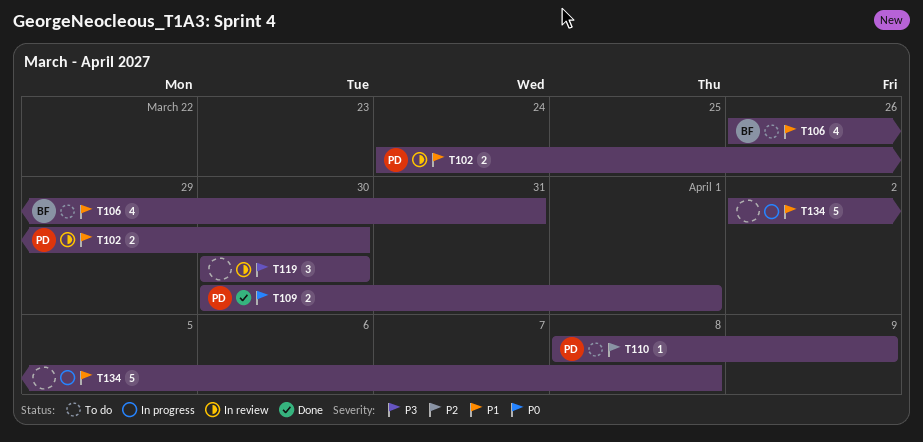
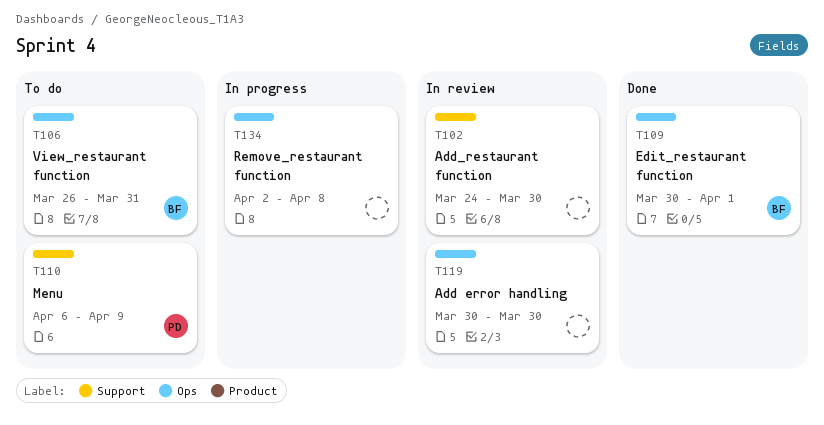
T102, owner: PD -> none
T109, owner: PD -> BF
T110, start: Apr 8 -> Apr 6

